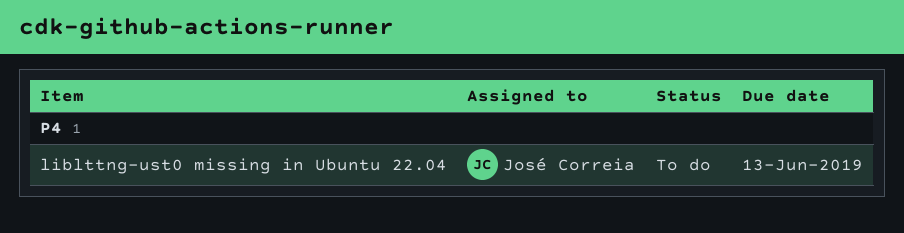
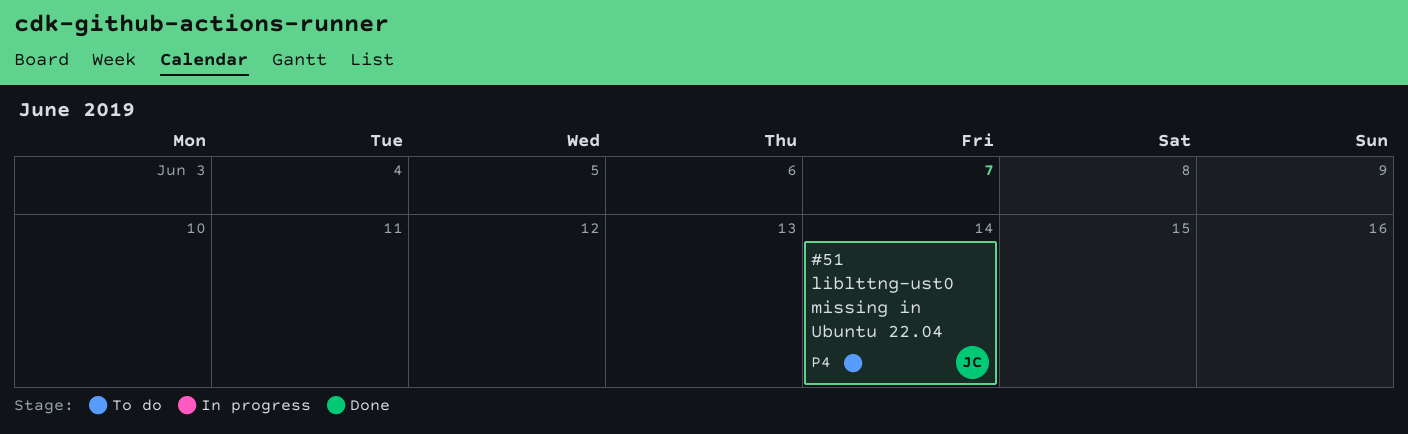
liblttng-ust0 missing in Ubuntu 22.04, due: Jun 13 -> Jun 14

